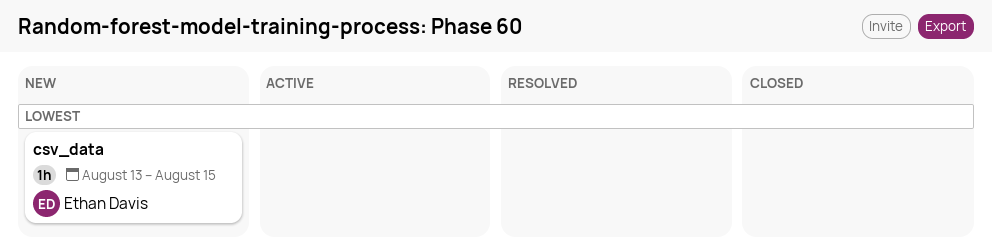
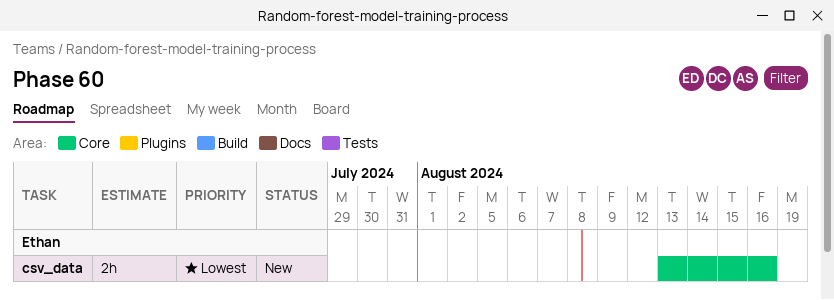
csv_data, estimate: 1h -> 2h
csv_data, due: Aug 15 -> Aug 16

